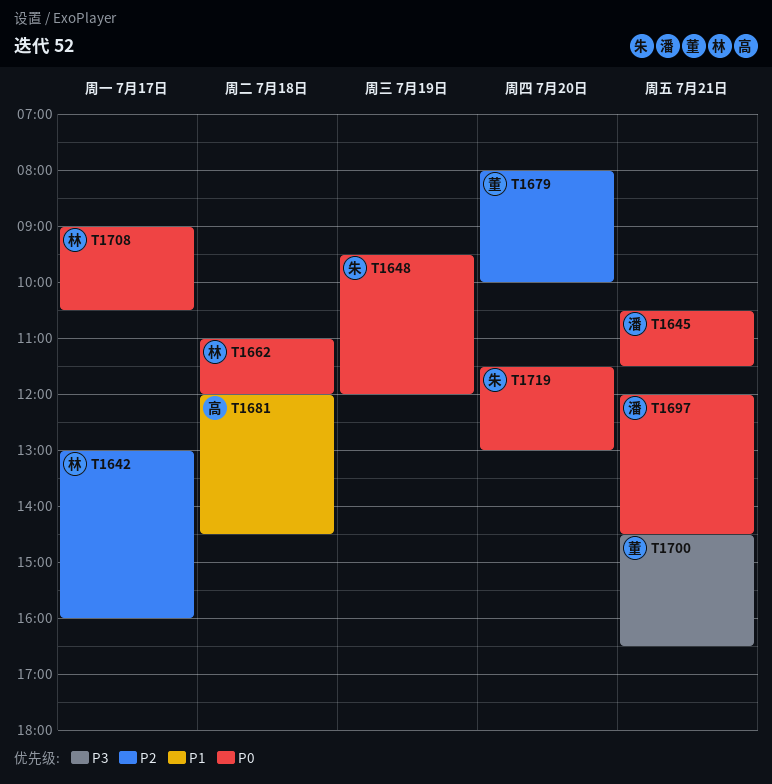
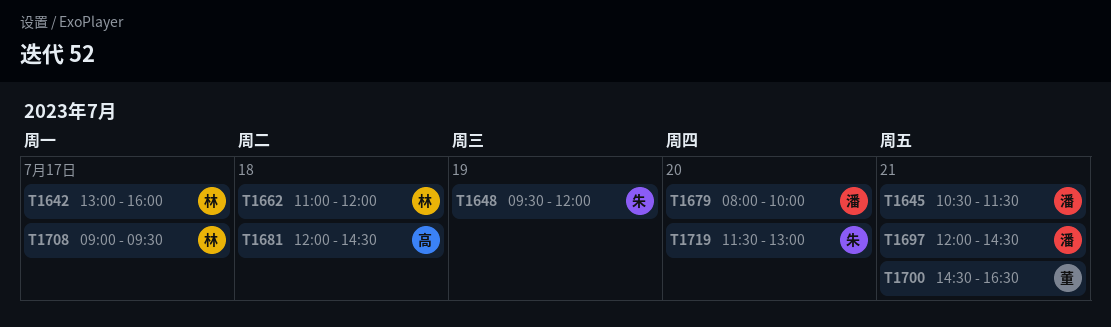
T1679, owner: 董 -> 潘
T1708, ends: 10:30 -> 09:30

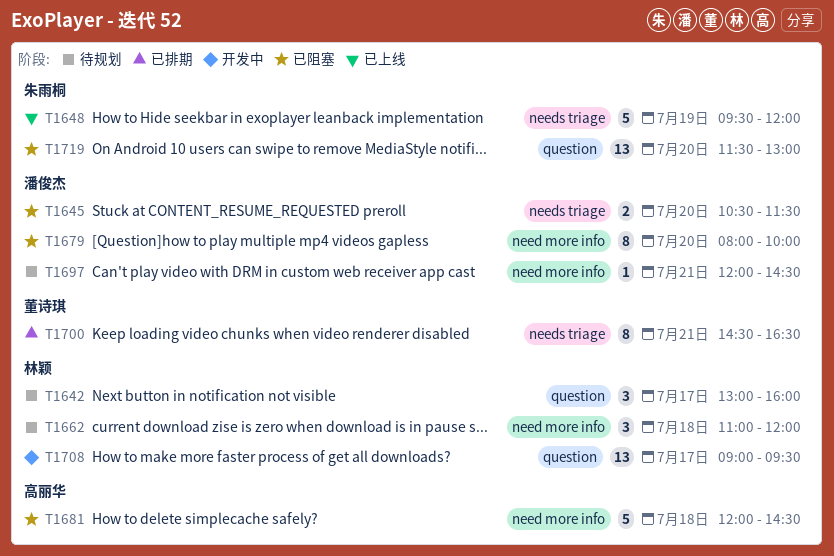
T1645, day: Jul 21 -> Jul 20

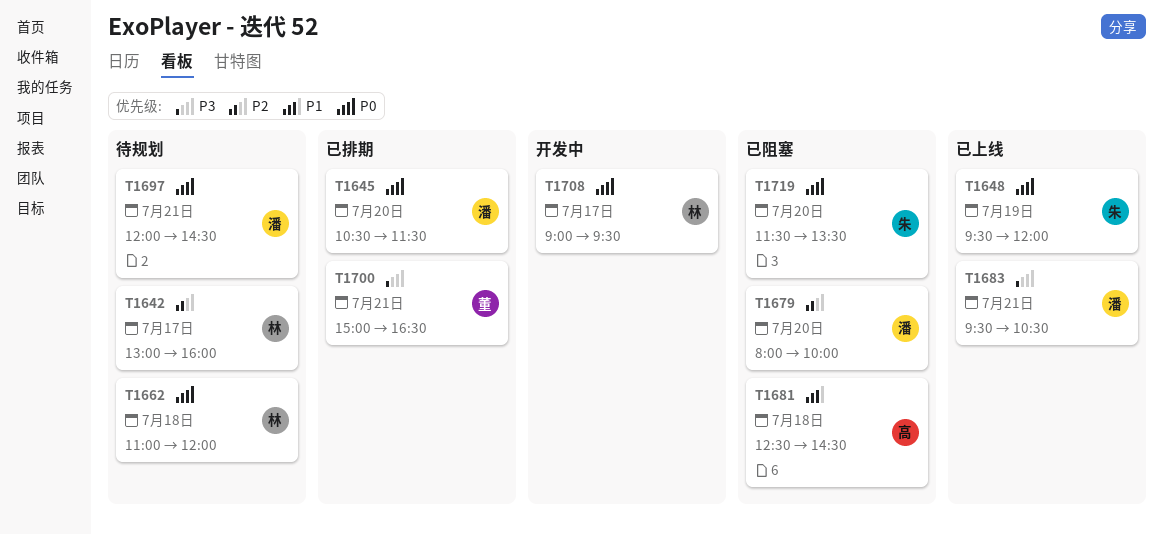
T1645, status: 已阻塞 -> 已排期
T1681, begins: 12:00 -> 12:30
T1683: none -> present
T1700, begins: 14:30 -> 15:00
T1719, ends: 13:00 -> 13:30

